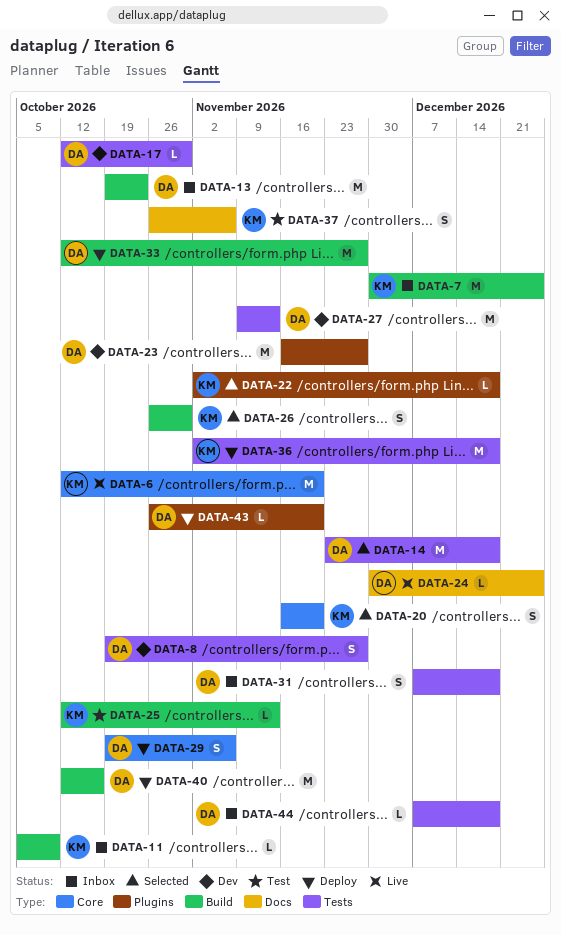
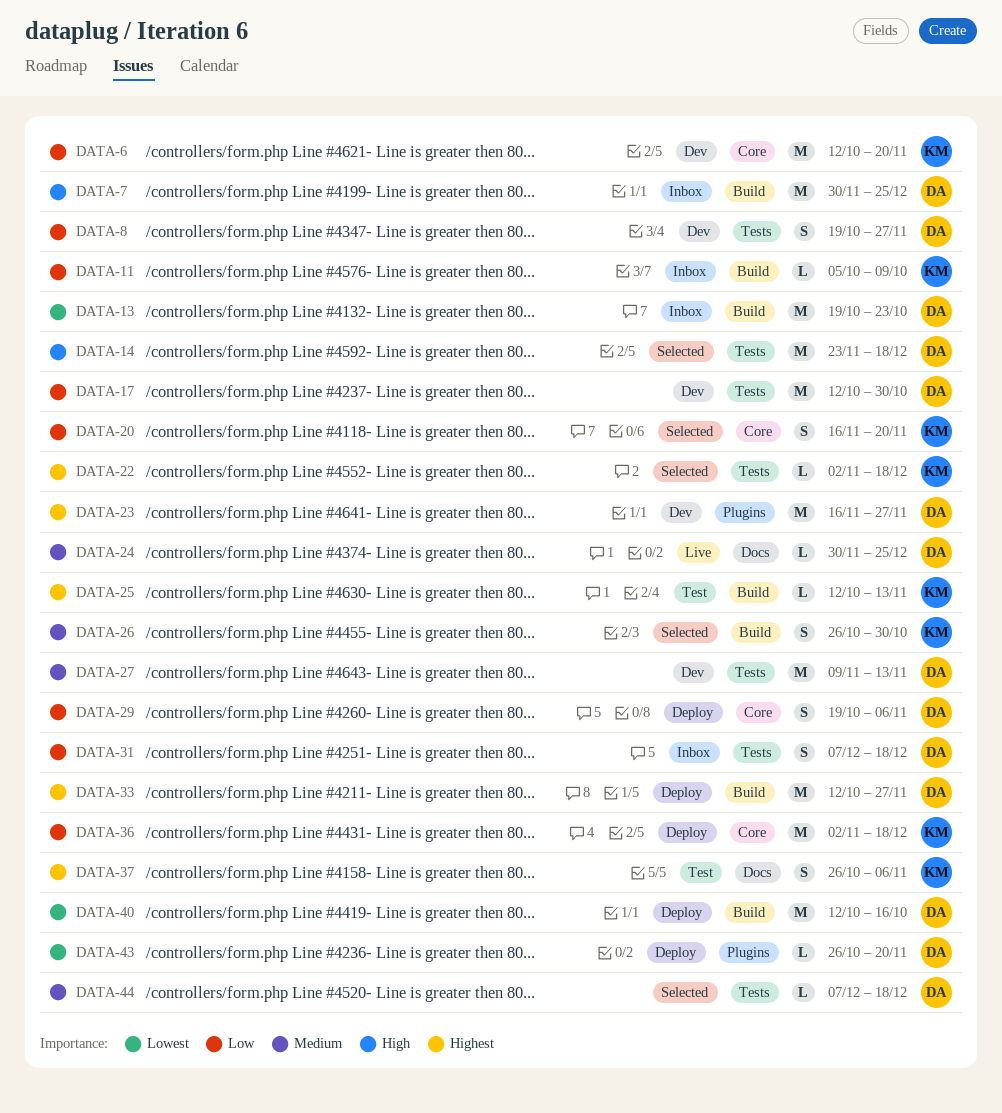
DATA-6, status: Live -> Dev
DATA-7, owner: KM -> DA
DATA-17, estimate: L -> M
DATA-22, label: Plugins -> Tests
DATA-36, label: Tests -> Core
DATA-44, status: Inbox -> Selected

